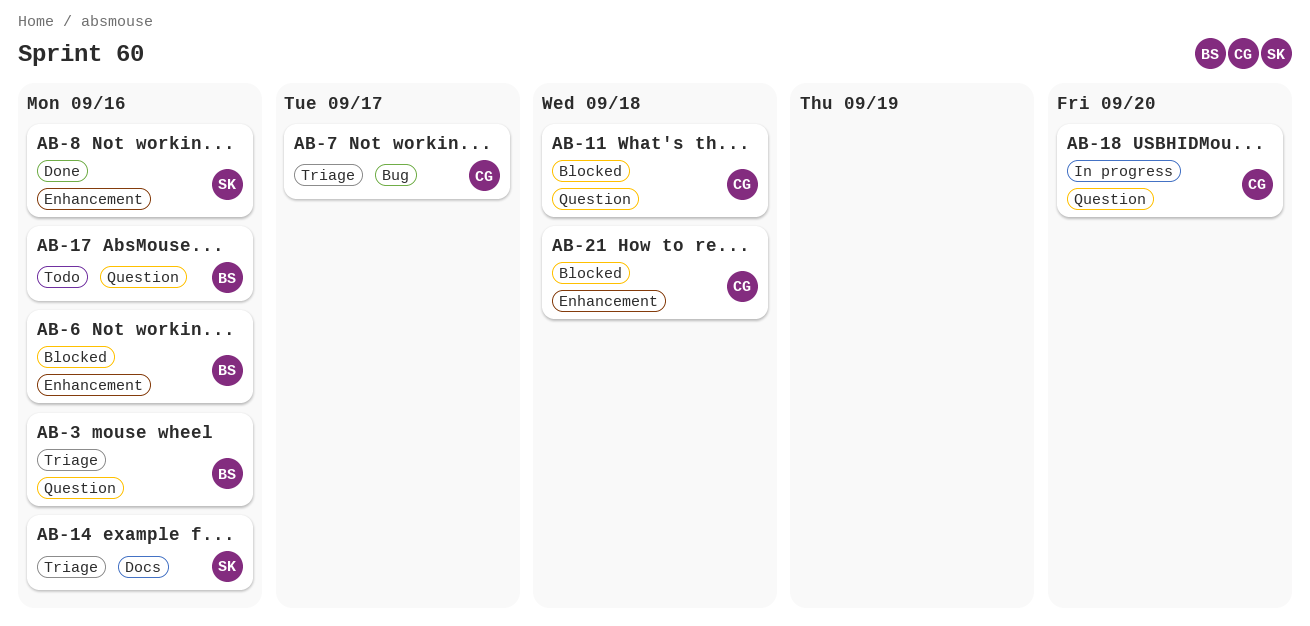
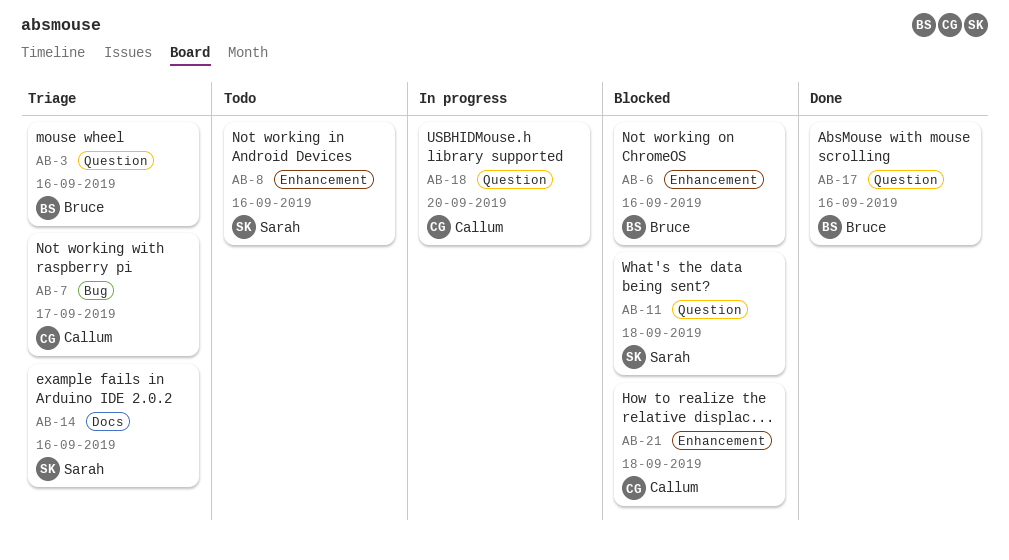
AB-8, status: Done -> Todo
AB-11, owner: Callum -> Sarah
AB-17, status: Todo -> Done

